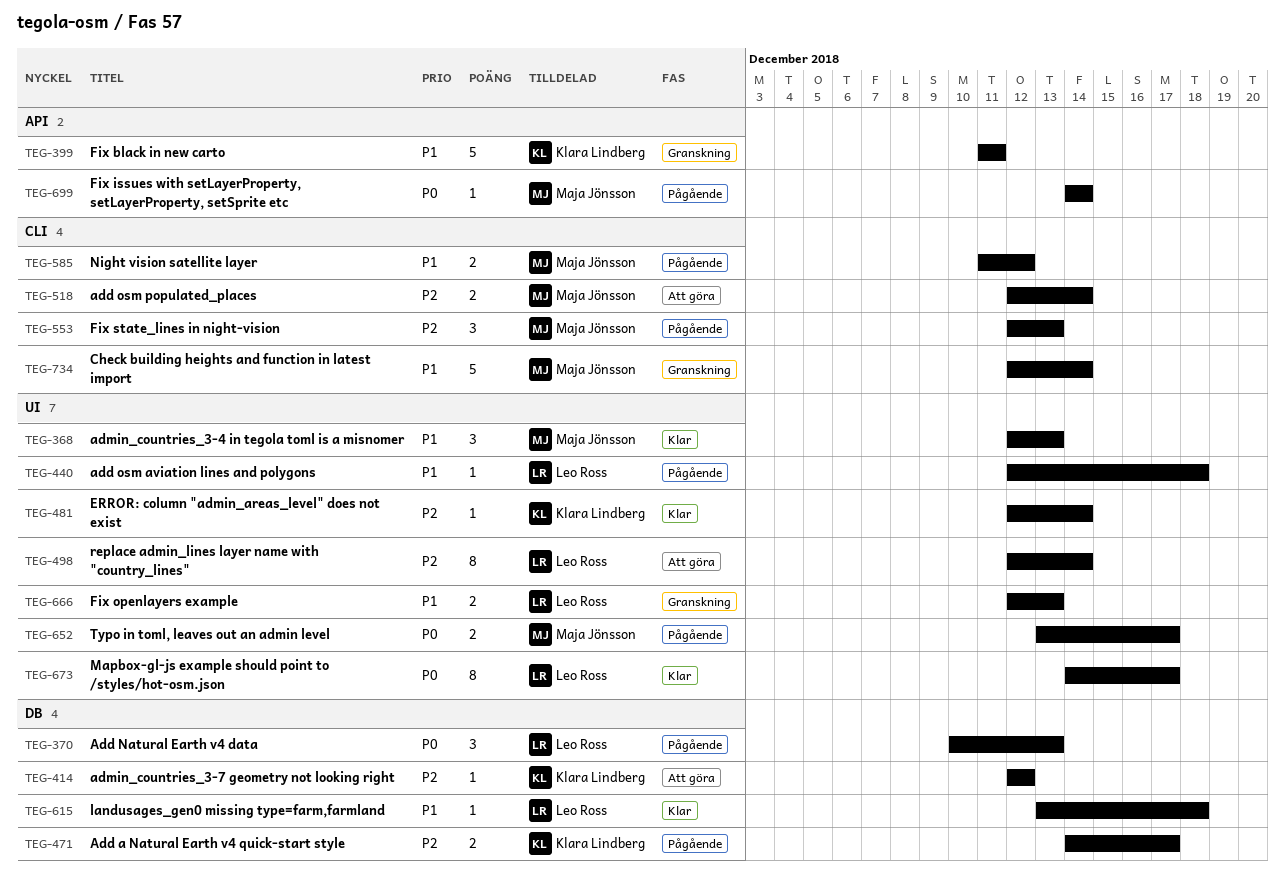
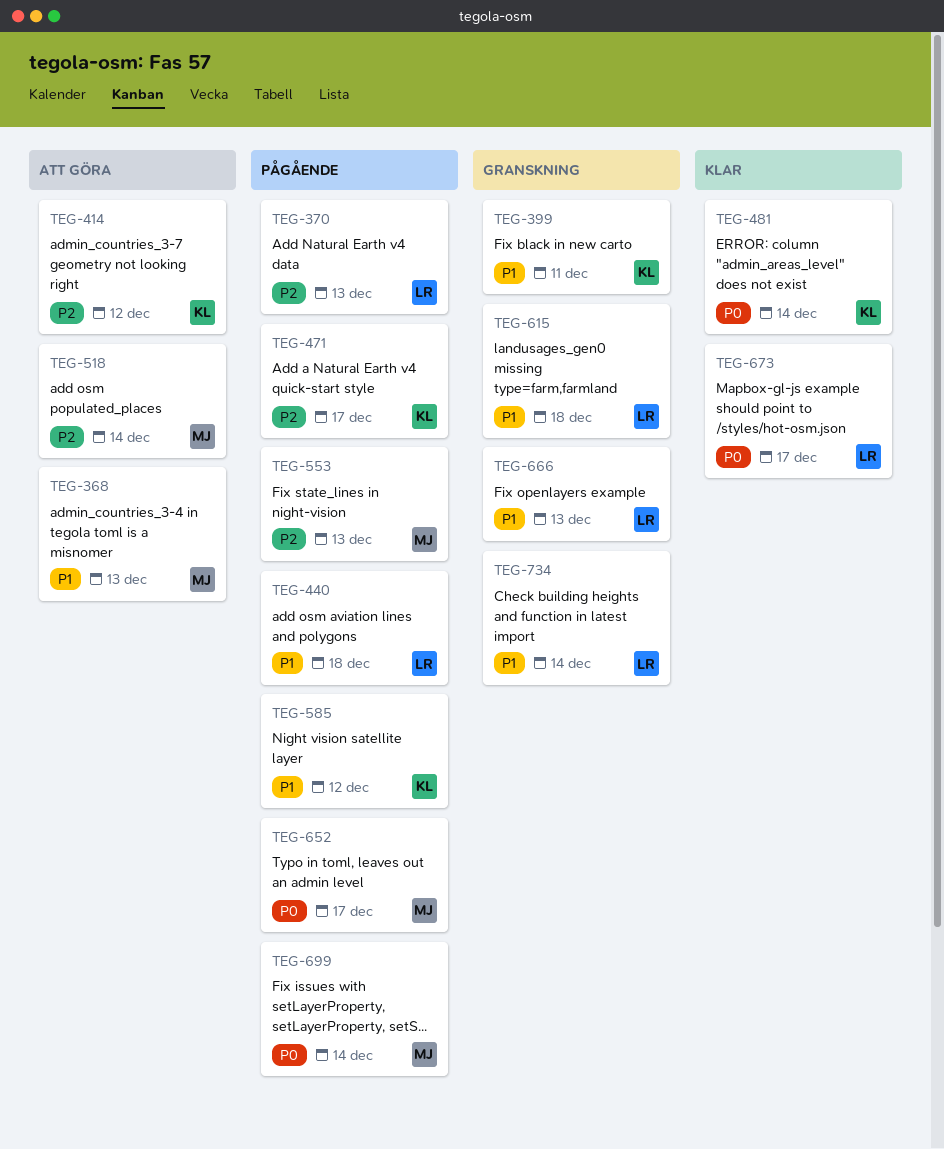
TEG-368, status: Klar -> Att göra
TEG-370, priority: P0 -> P2
TEG-481, priority: P2 -> P0
TEG-498: present -> none
TEG-585, owner: Maja Jönsson -> Klara Lindberg
TEG-615, status: Klar -> Granskning
TEG-734, owner: Maja Jönsson -> Leo Ross

